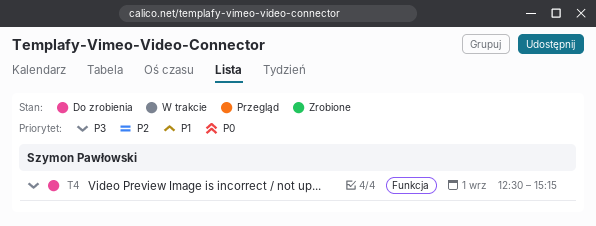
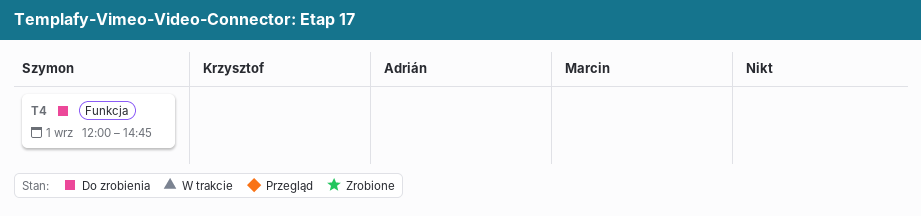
T4, begins: 12:30 -> 12:00
T4, ends: 15:15 -> 14:45

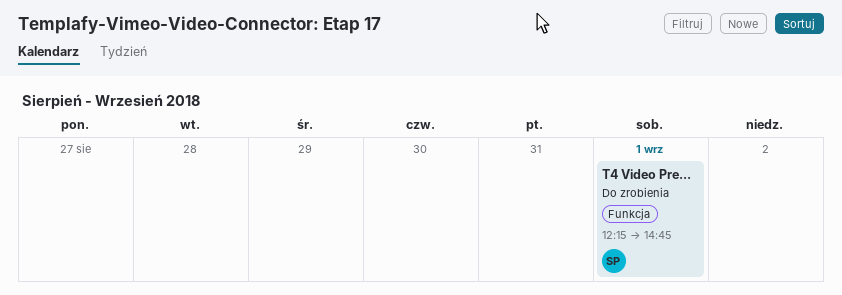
T4, begins: 12:00 -> 12:15

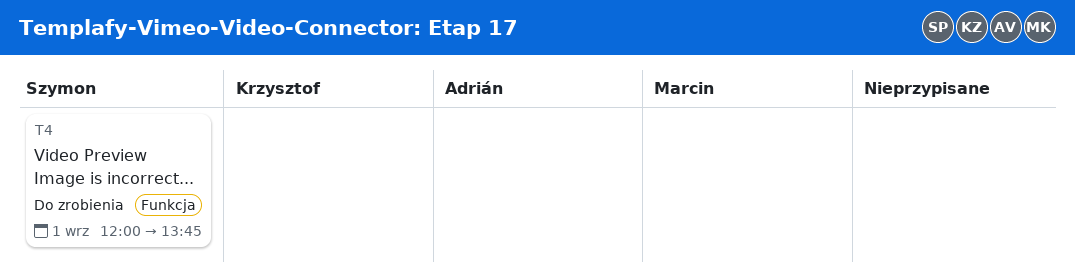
T4, begins: 12:15 -> 12:00
T4, ends: 14:45 -> 13:45

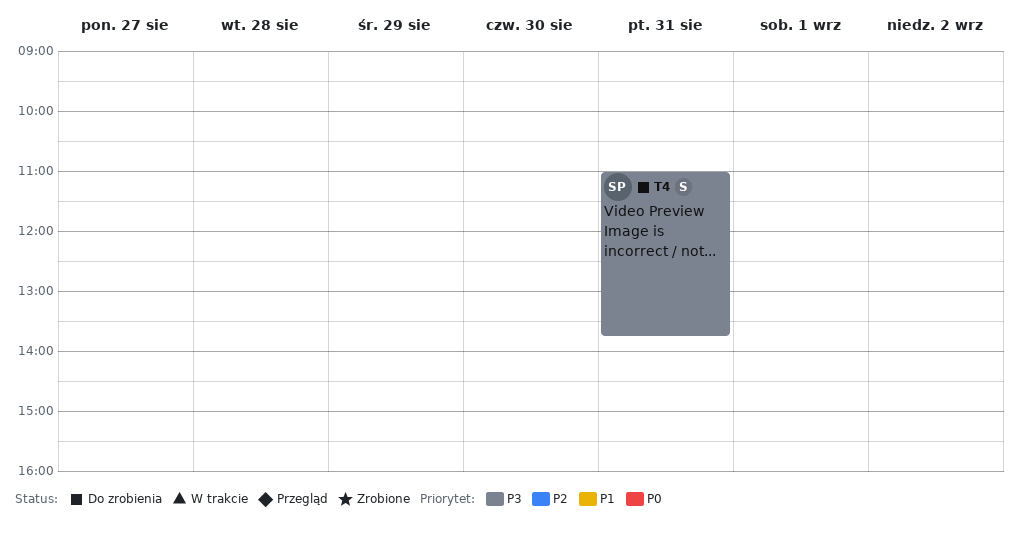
T4, day: Sep 1 -> Aug 31
T4, begins: 12:00 -> 11:00

